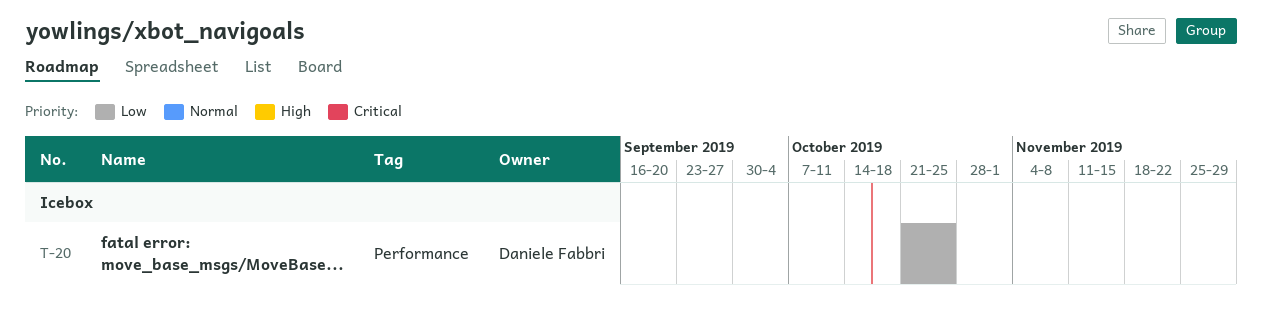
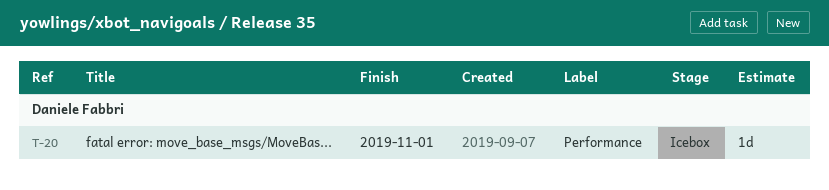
T-20, due: Oct 25 -> Nov 1

